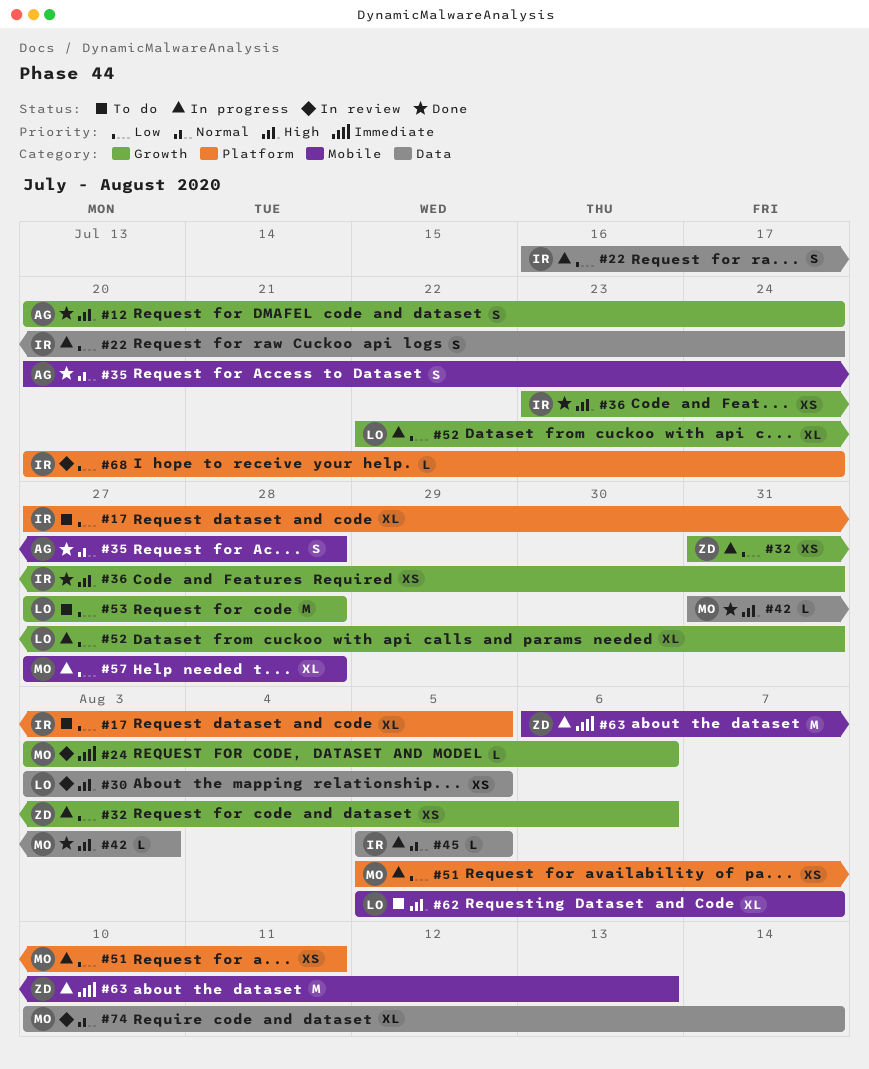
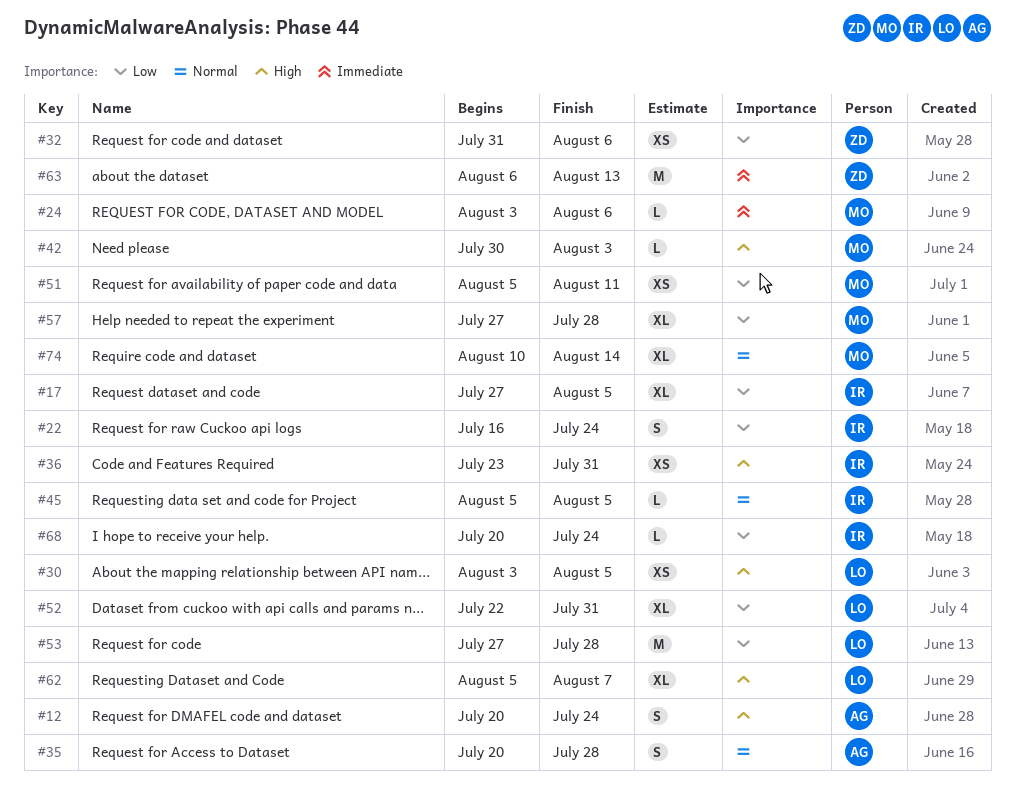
#42, start: Jul 31 -> Jul 30

